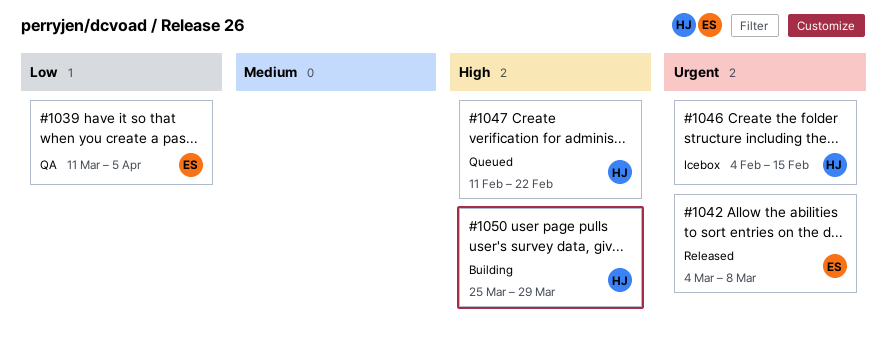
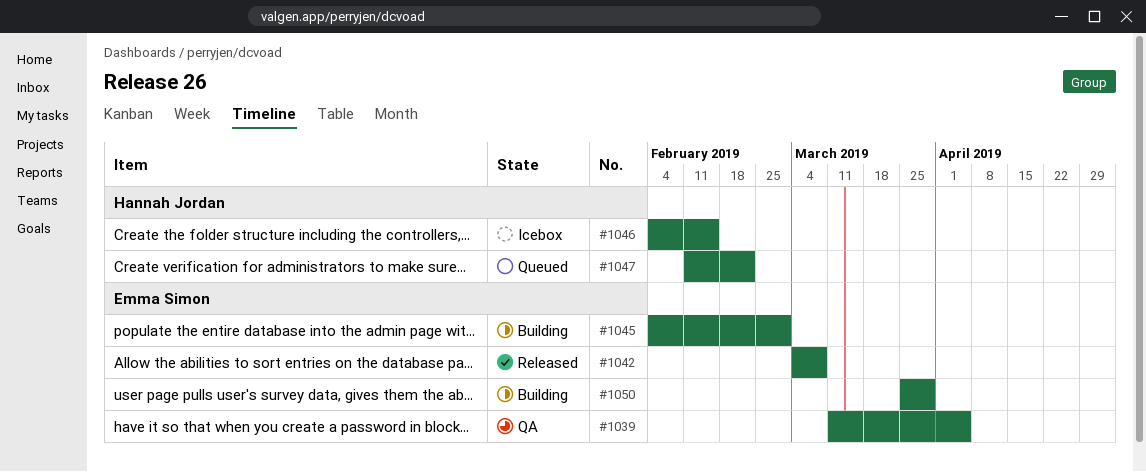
#1045: none -> present
#1050, owner: Hannah Jordan -> Emma Simon

